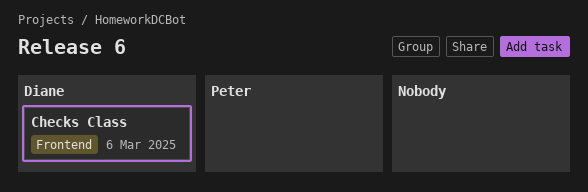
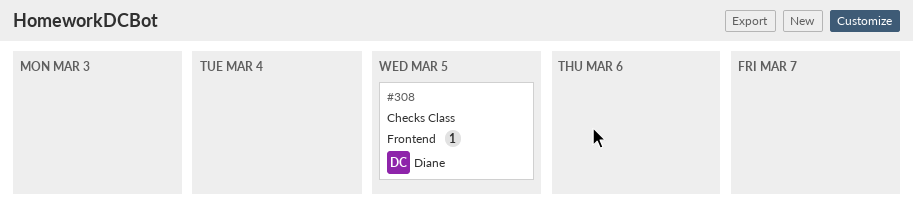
Checks Class, due: Mar 6 -> Mar 5

